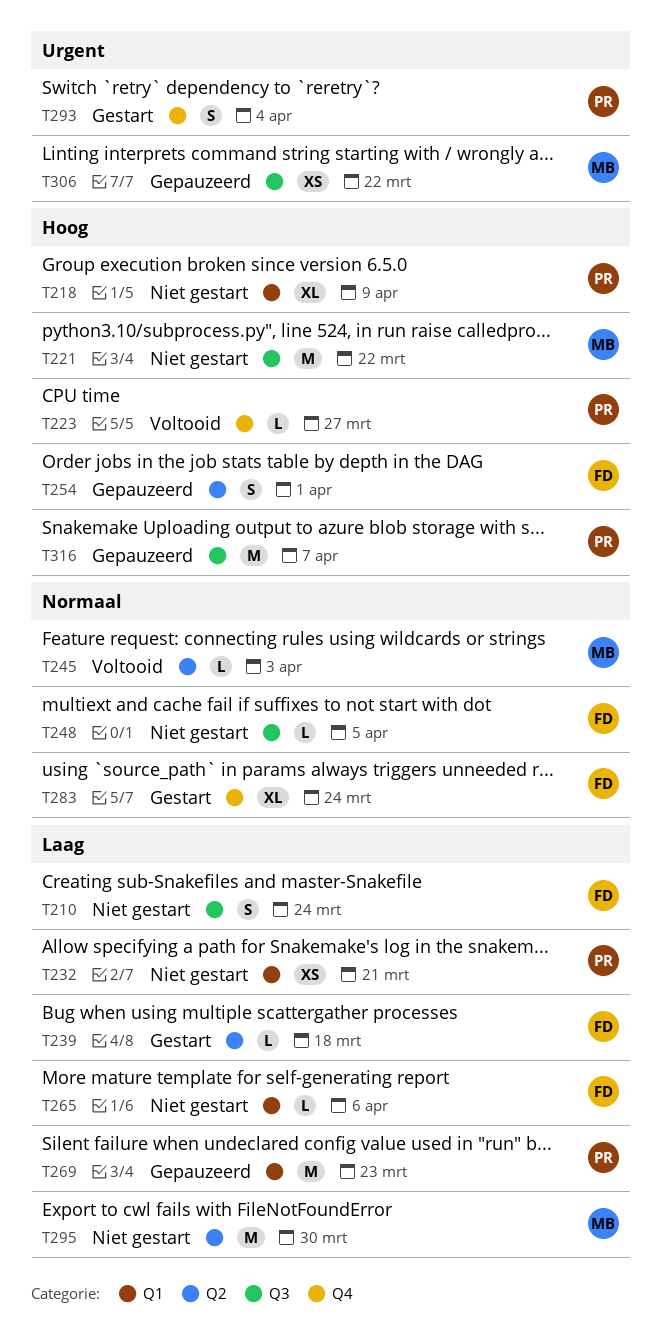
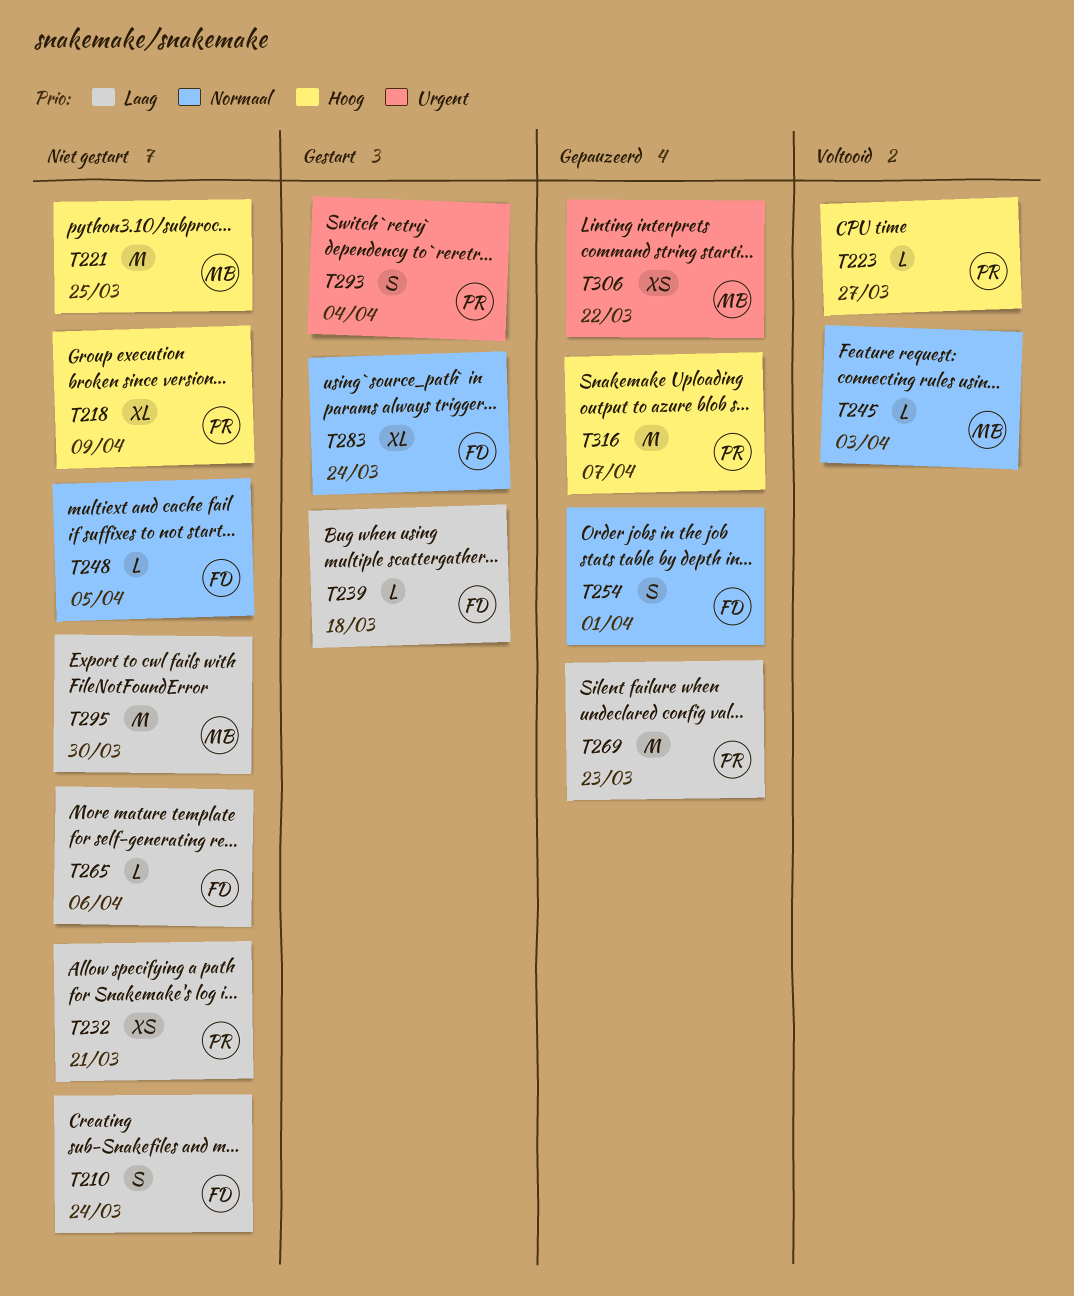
T221, due: Mar 22 -> Mar 25
T254, priority: Hoog -> Normaal

